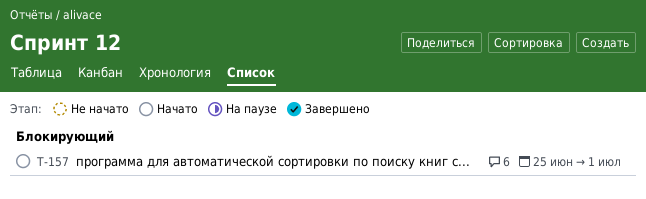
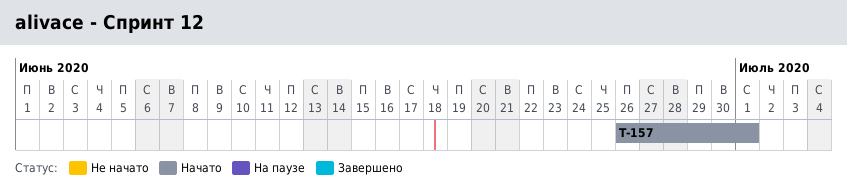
T-157, start: Jun 25 -> Jun 26

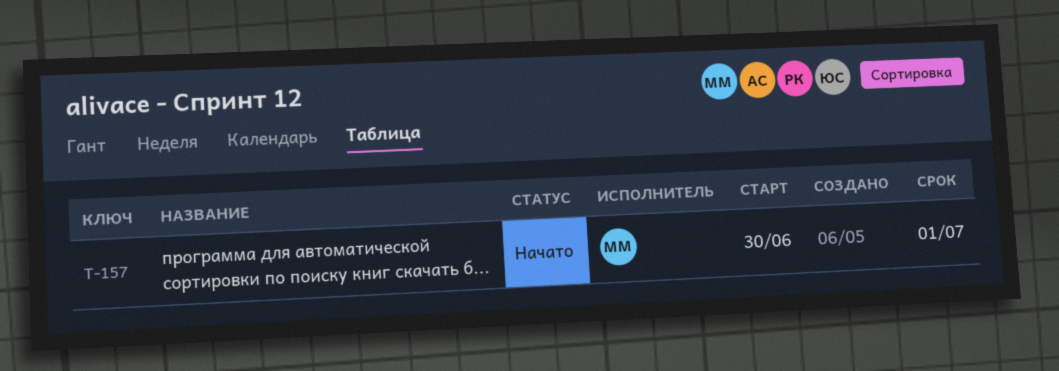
T-157, start: Jun 26 -> Jun 30

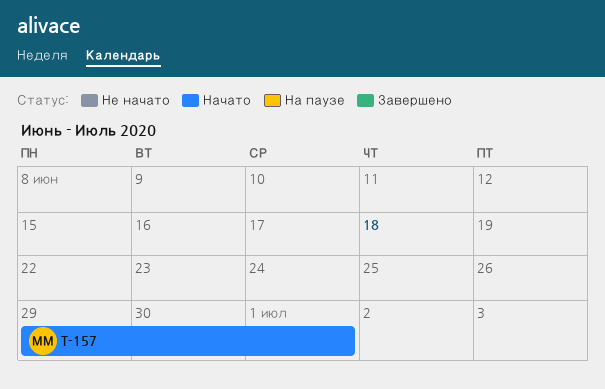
T-157, start: Jun 30 -> Jun 29

